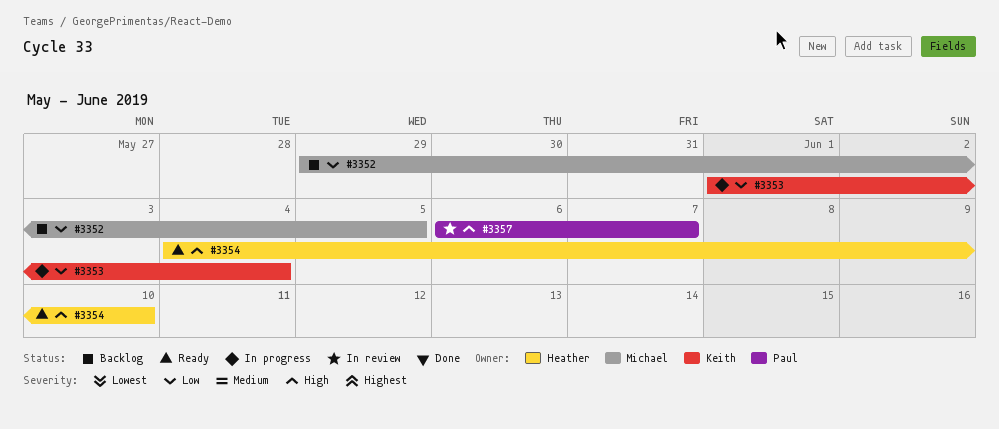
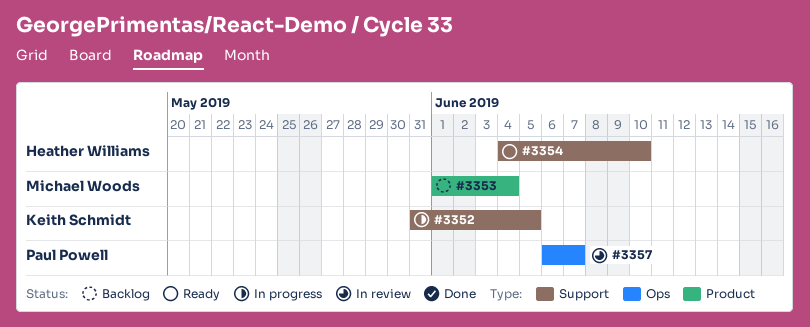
#3352, status: Backlog -> In progress
#3352, owner: Michael Woods -> Keith Schmidt
#3352, start: May 29 -> May 31
#3353, status: In progress -> Backlog
#3353, owner: Keith Schmidt -> Michael Woods

